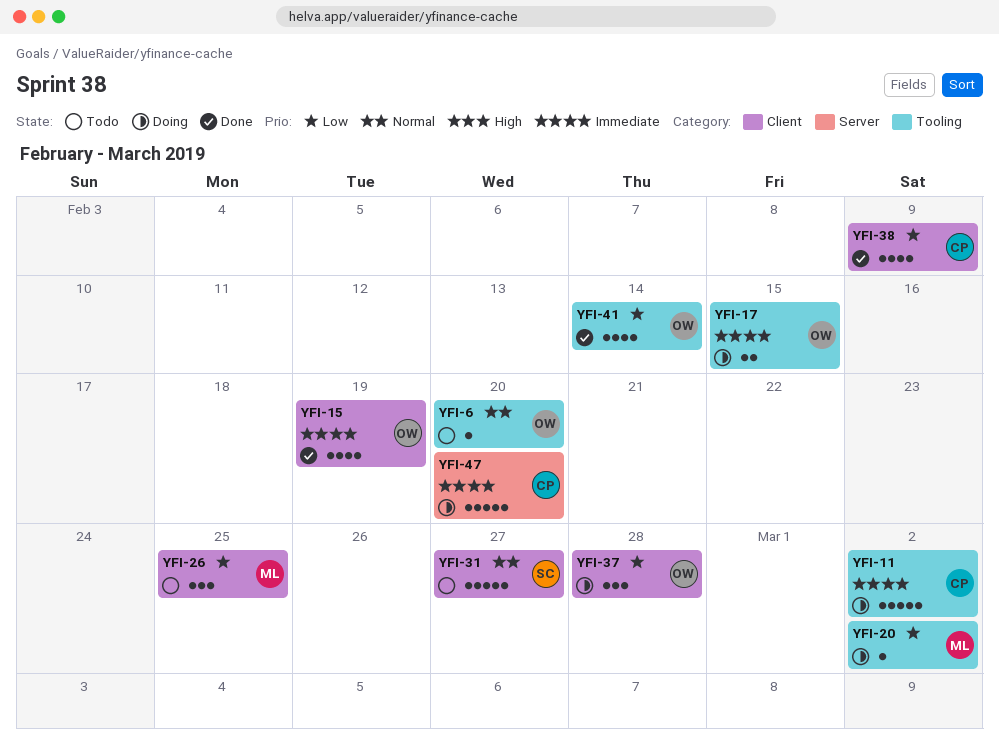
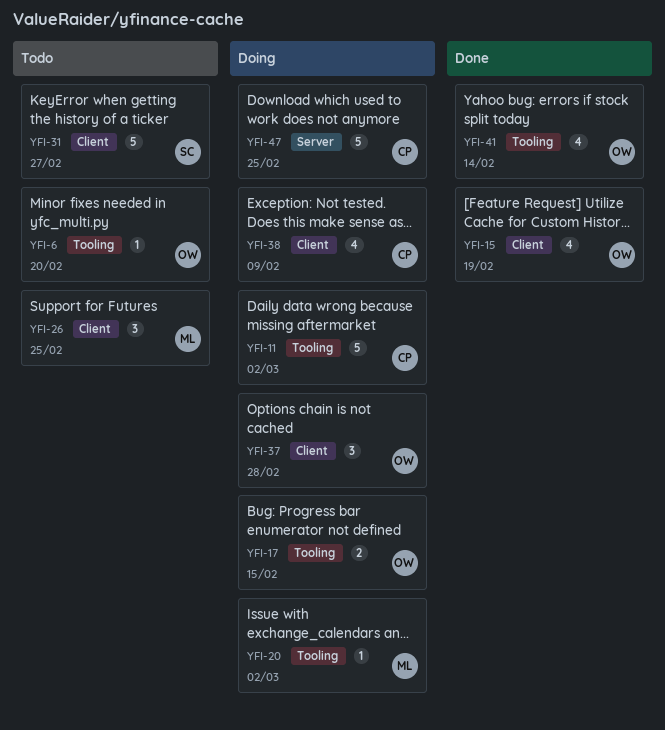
YFI-38, status: Done -> Doing
YFI-47, due: Feb 20 -> Feb 25

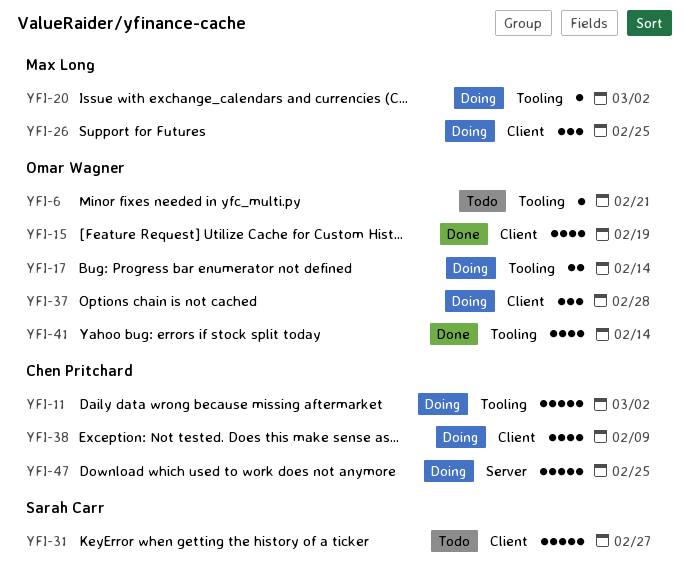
YFI-6, due: Feb 20 -> Feb 21
YFI-17, due: Feb 15 -> Feb 14
YFI-26, status: Todo -> Doing

